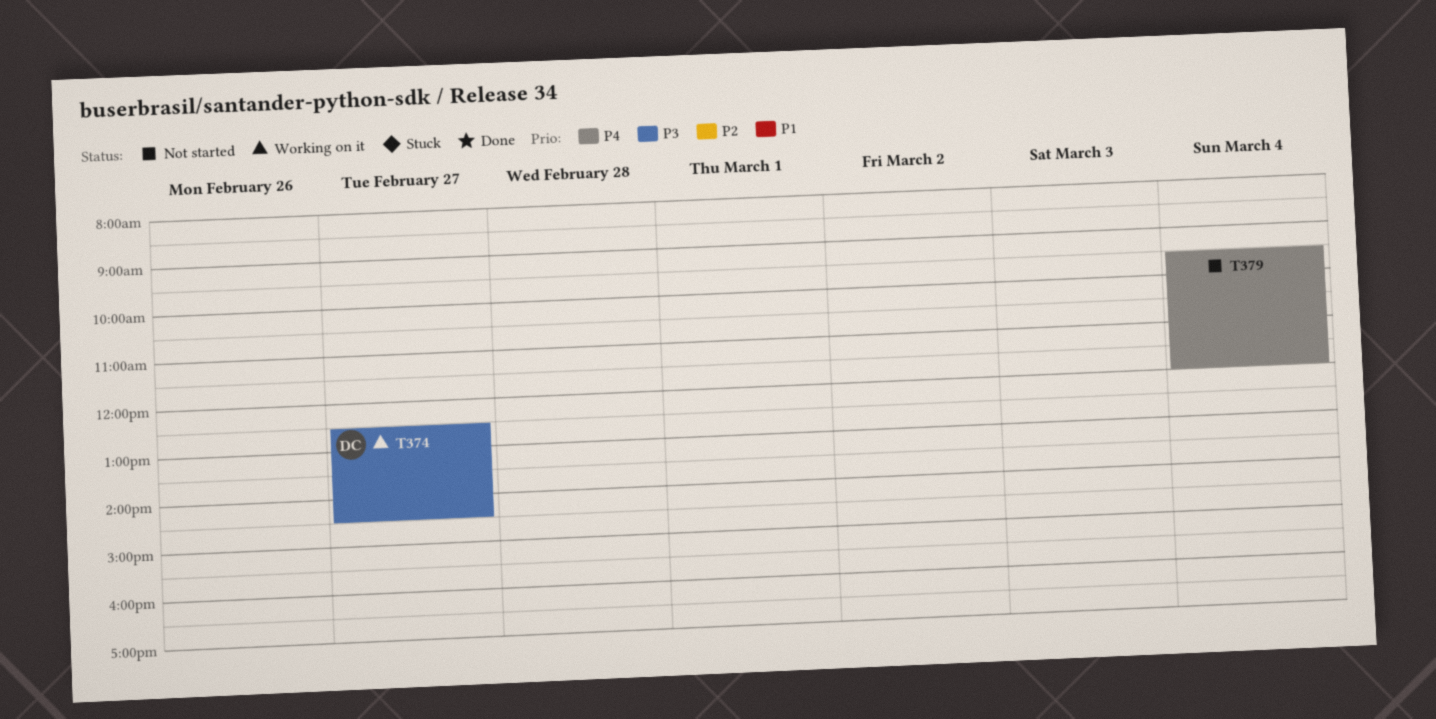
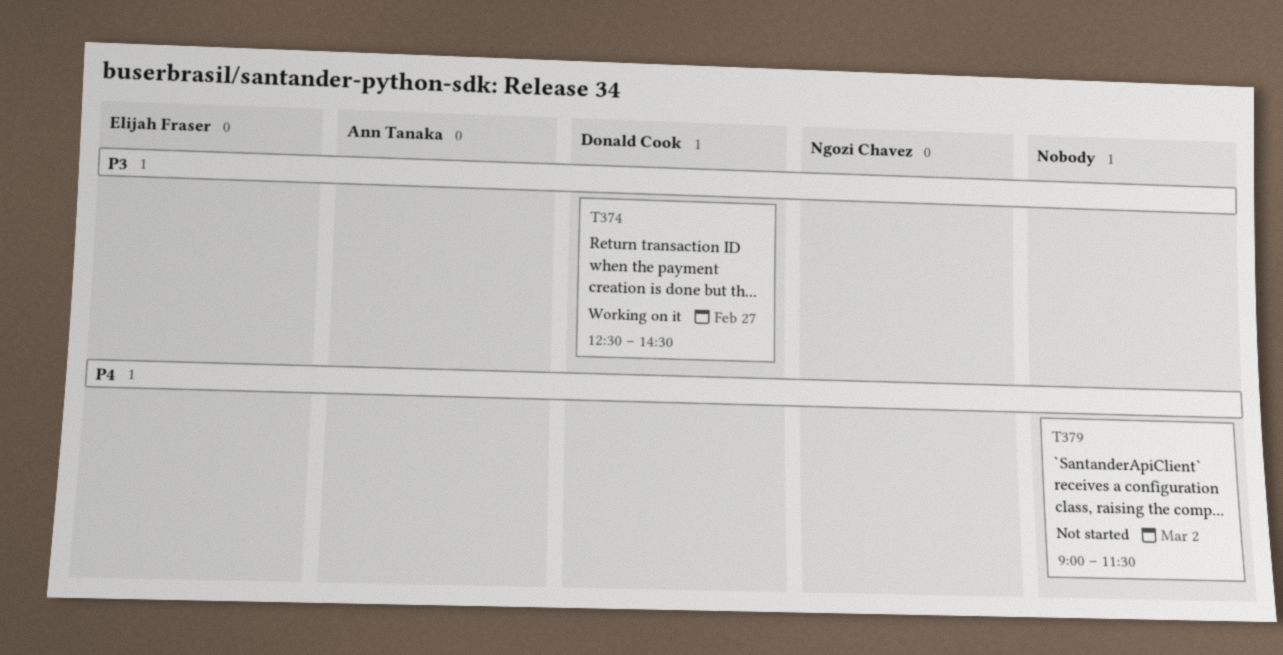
T379, day: Mar 4 -> Mar 2
T379, begins: 09:30 -> 09:00
T379, ends: 12:00 -> 11:30

